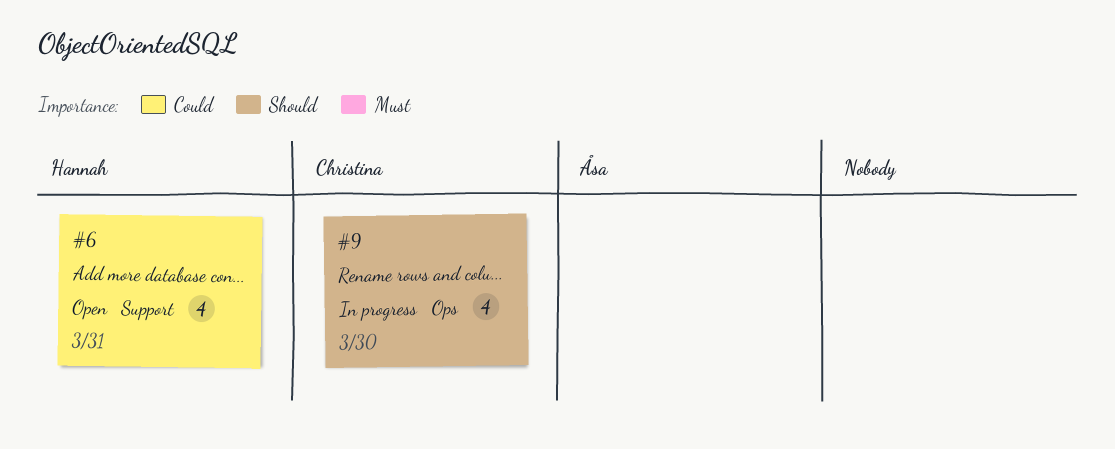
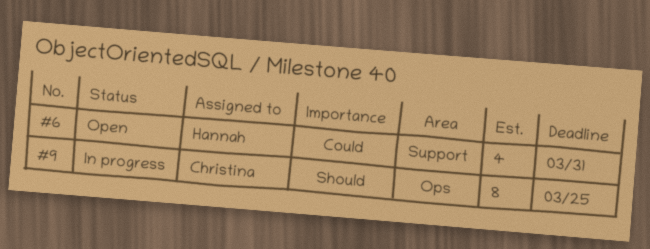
#9, estimate: 4 -> 8
#9, due: Mar 30 -> Mar 25

